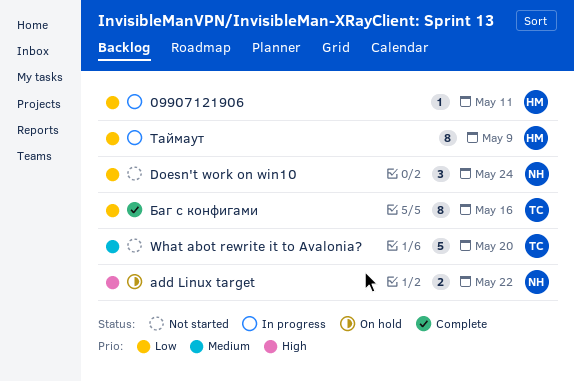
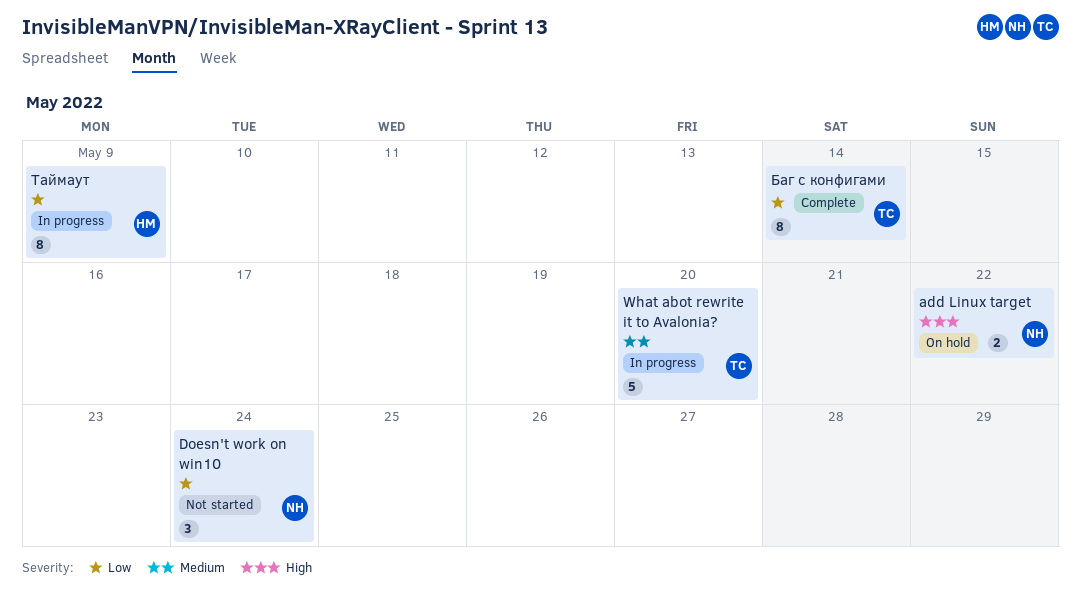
09907121906: present -> none
What abot rewrite it to Avalonia?, status: Not started -> In progress
Баг с конфигами, due: May 16 -> May 14

